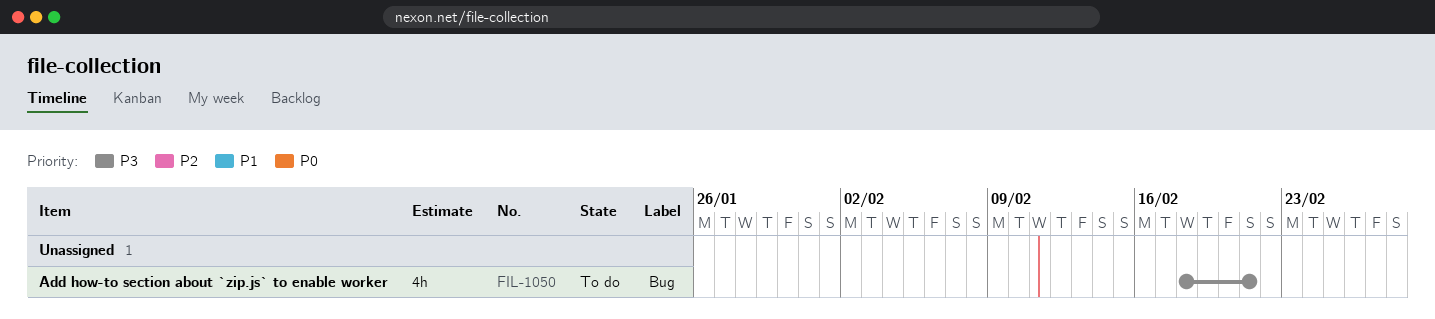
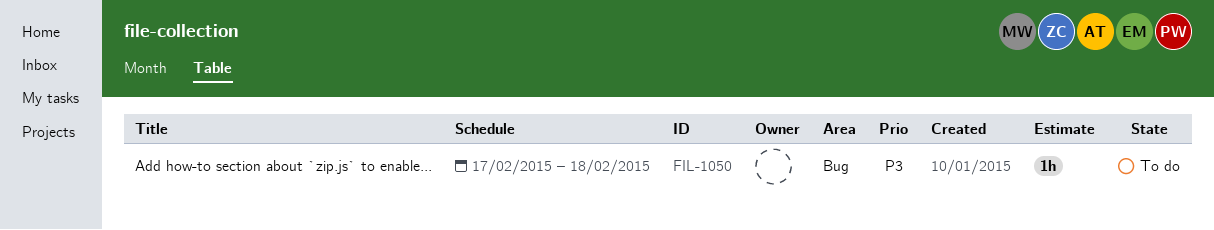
FIL-1050, estimate: 4h -> 1h
FIL-1050, start: Feb 18 -> Feb 17
FIL-1050, due: Feb 21 -> Feb 18

